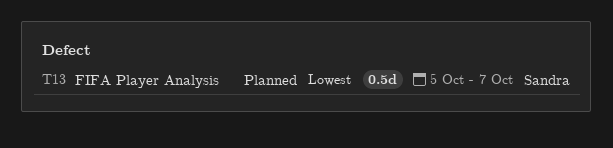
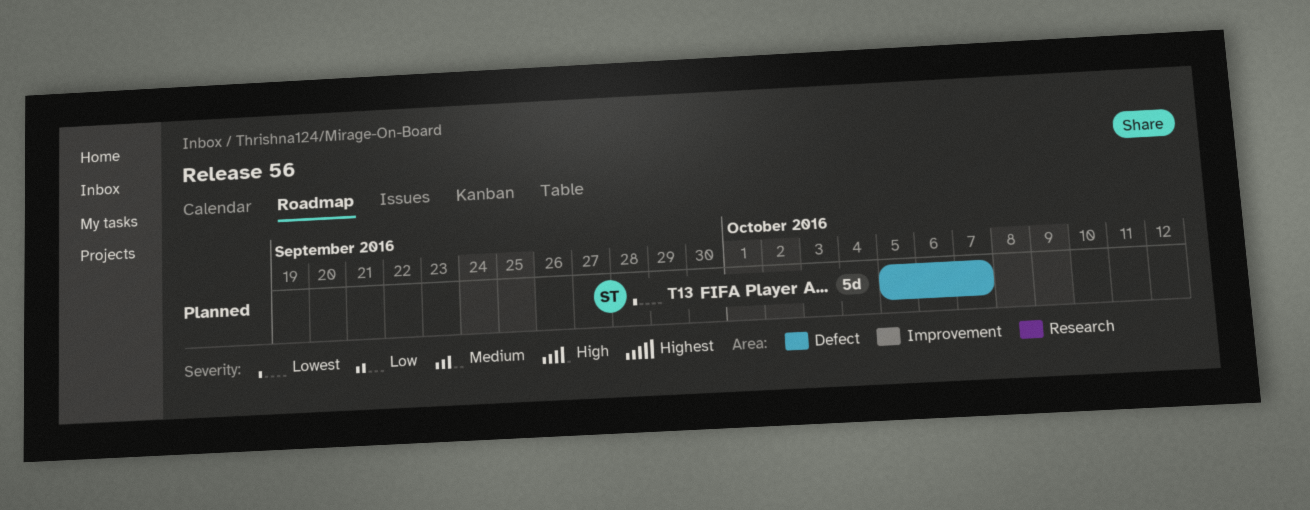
T13, estimate: 0.5d -> 5d

